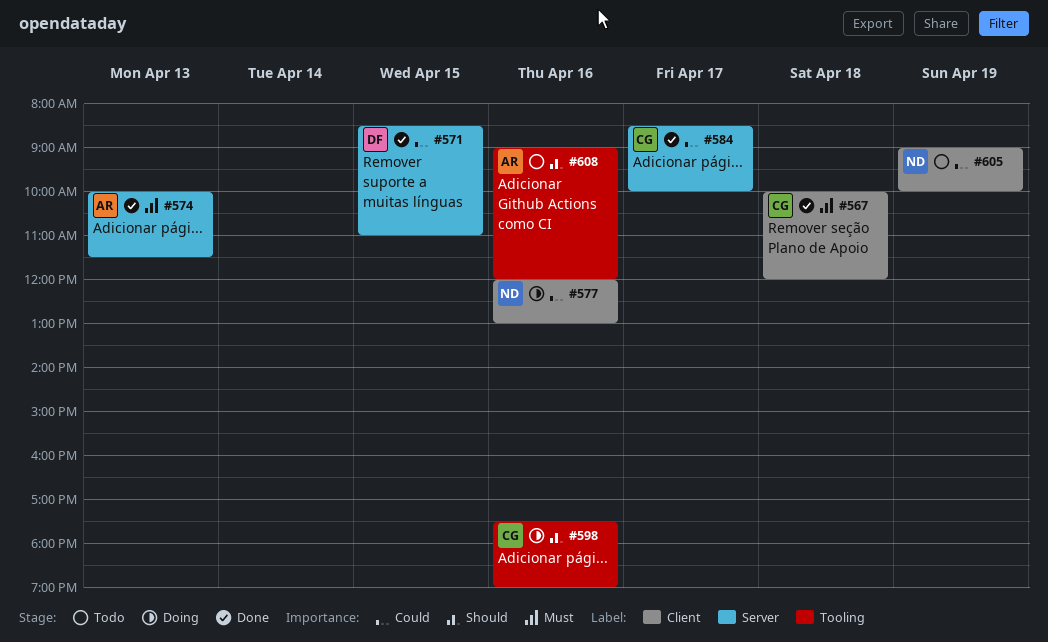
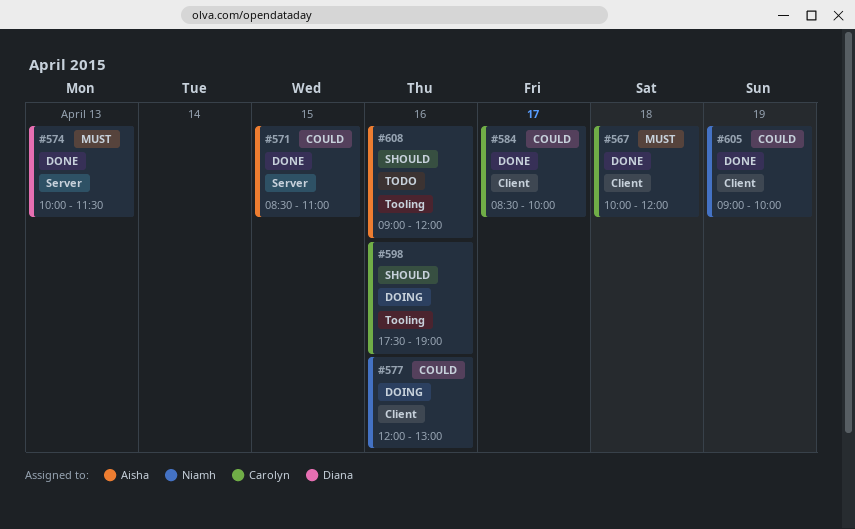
#571, owner: Diana -> Aisha
#574, owner: Aisha -> Diana
#584, label: Server -> Client
#605, status: Todo -> Done

